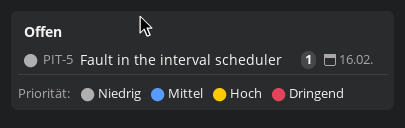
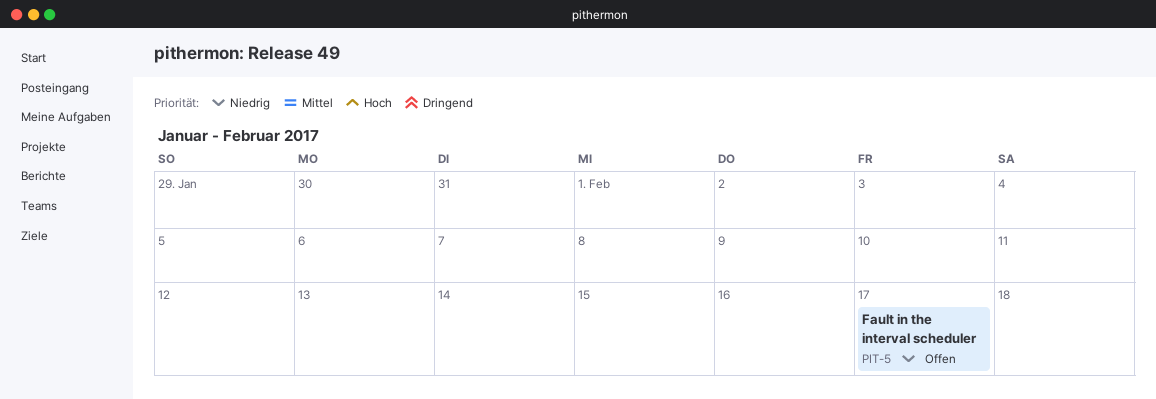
PIT-5, due: Feb 16 -> Feb 17

